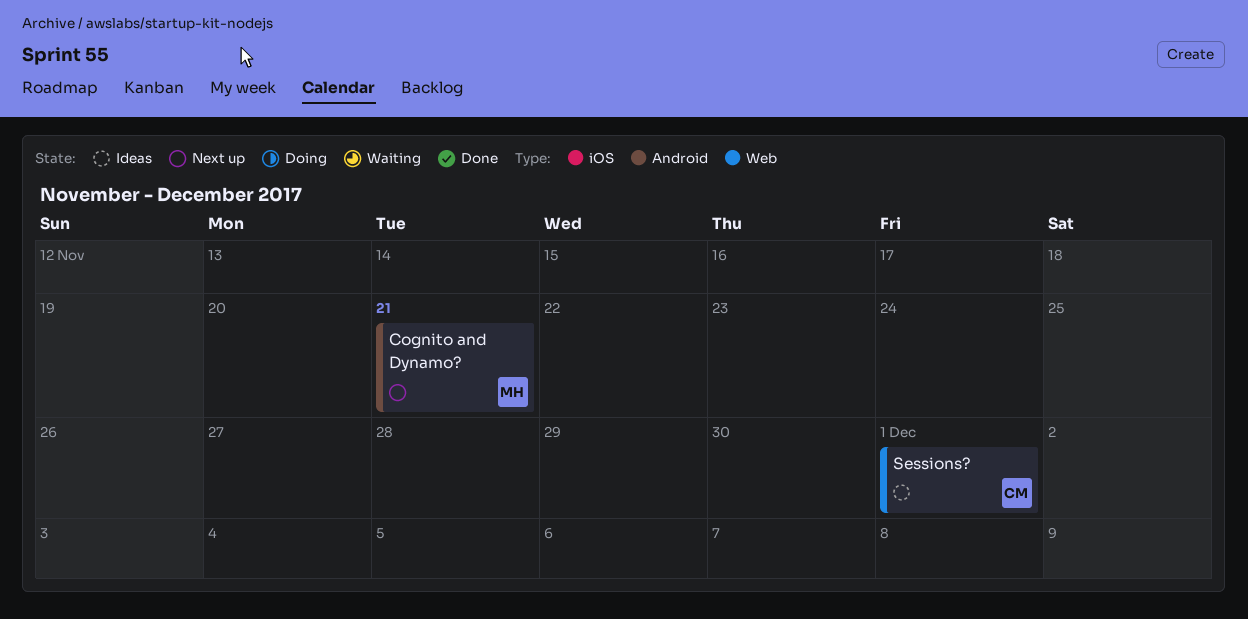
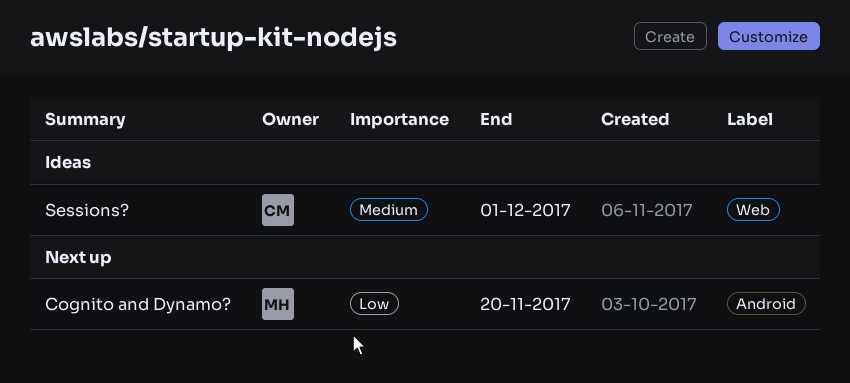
Cognito and Dynamo?, due: Nov 21 -> Nov 20

